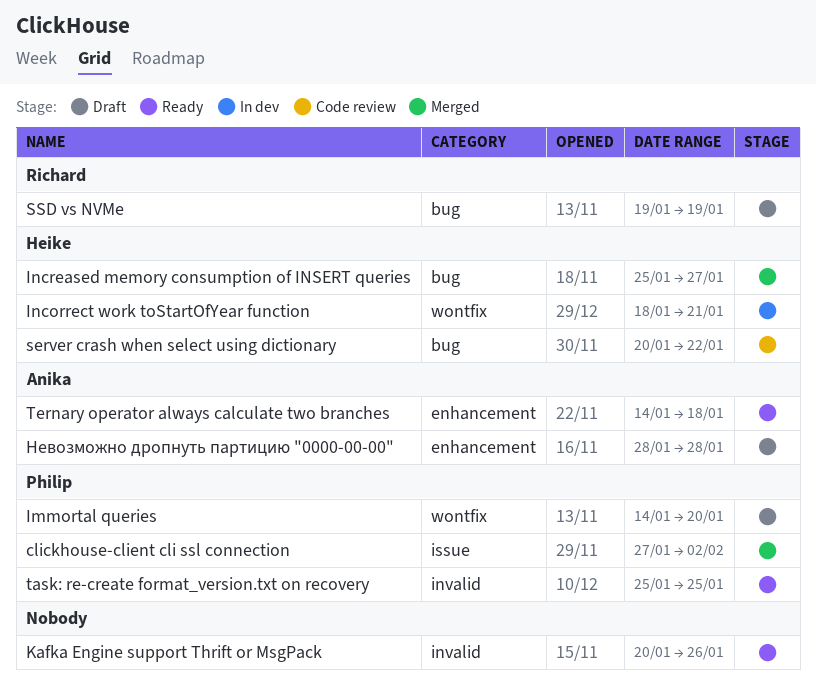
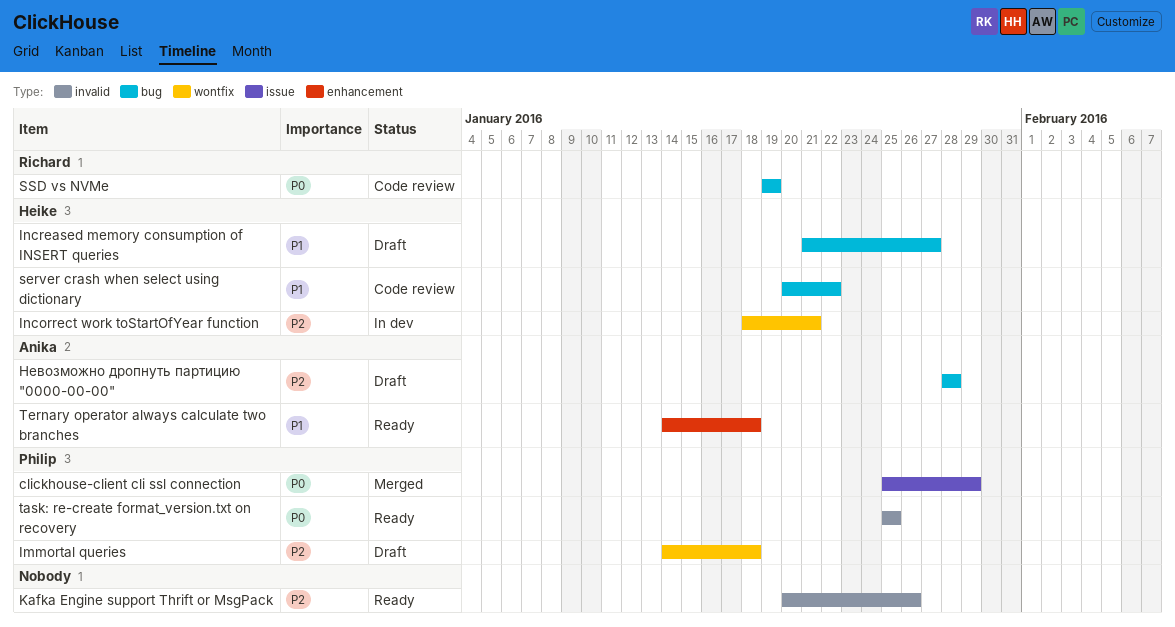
clickhouse-client cli ssl connection, start: Jan 27 -> Jan 25
clickhouse-client cli ssl connection, due: Feb 2 -> Jan 29
Immortal queries, due: Jan 20 -> Jan 18
Increased memory consumption of INSERT queries, status: Merged -> Draft
Increased memory consumption of INSERT queries, start: Jan 25 -> Jan 21
SSD vs NVMe, status: Draft -> Code review
Невозможно дропнуть партицию "0000-00-00", label: enhancement -> bug

